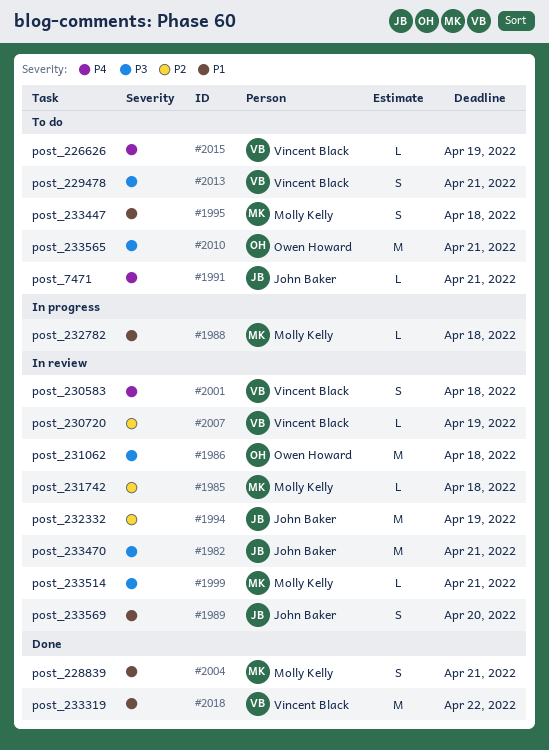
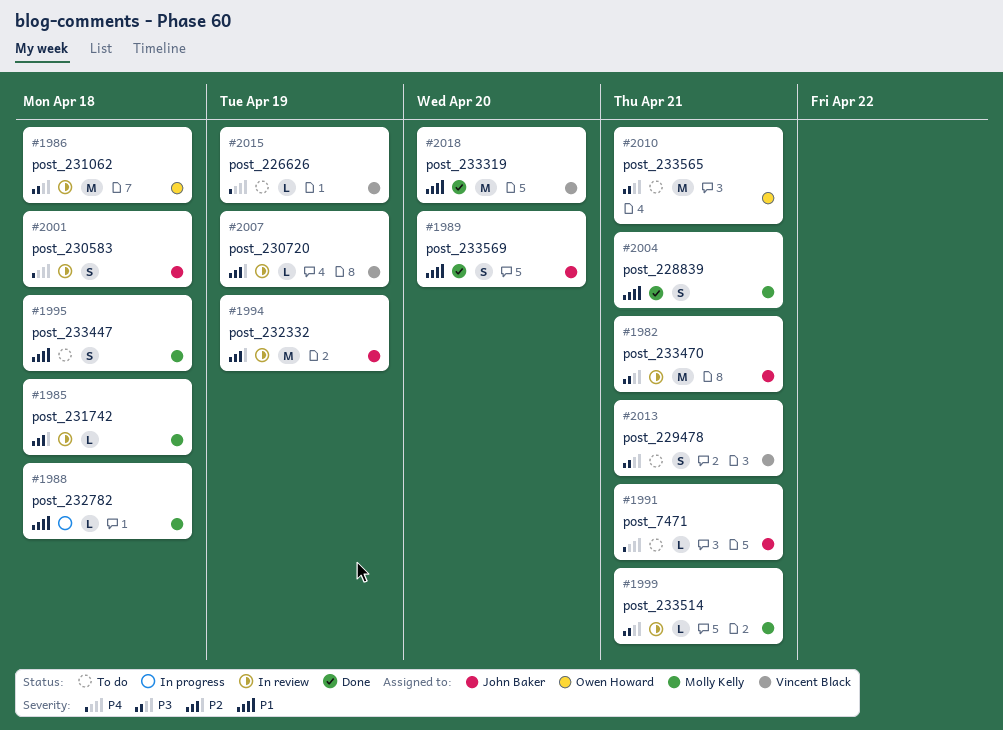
#1989, status: In review -> Done
#2001, owner: Vincent Black -> John Baker
#2018, due: Apr 22 -> Apr 20

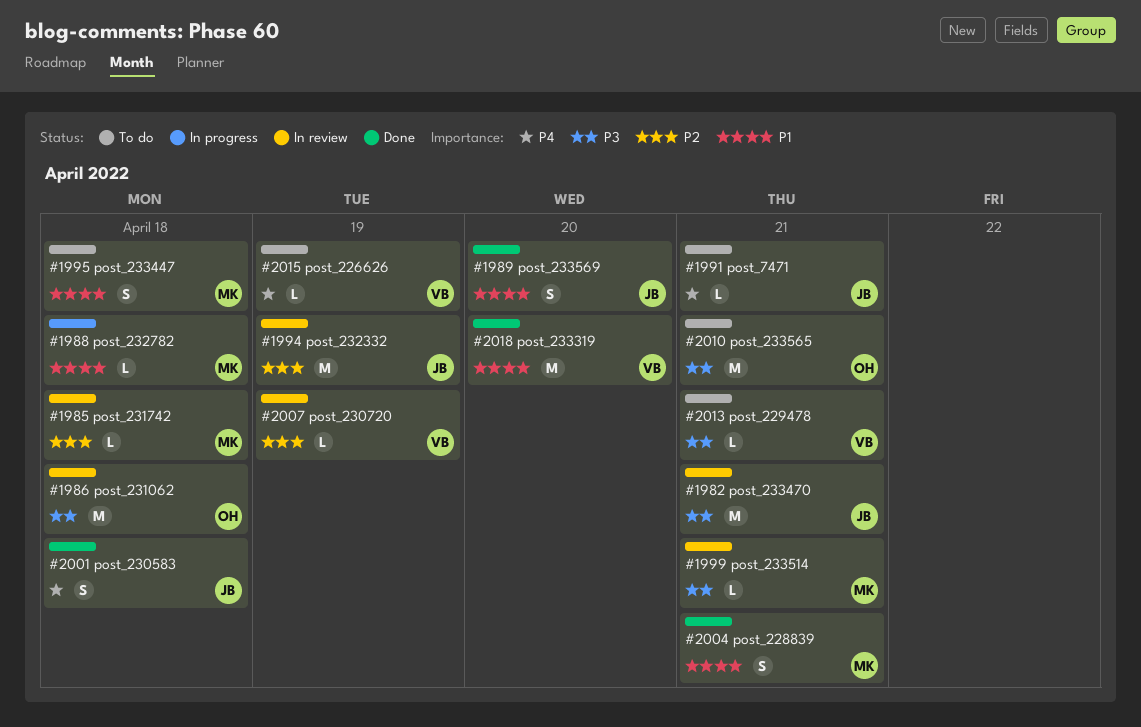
#2001, status: In review -> Done
#2013, estimate: S -> L

